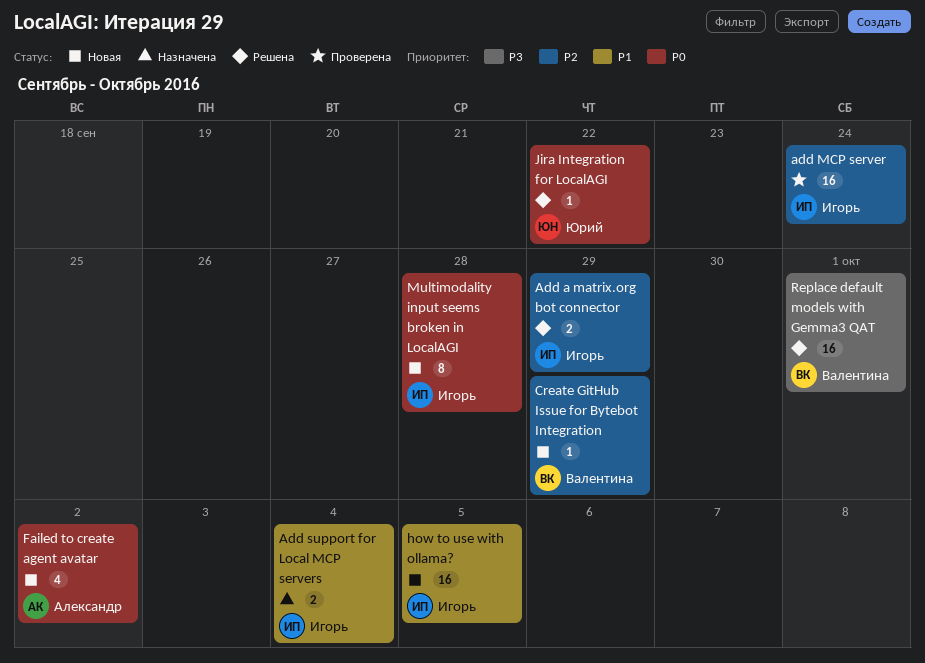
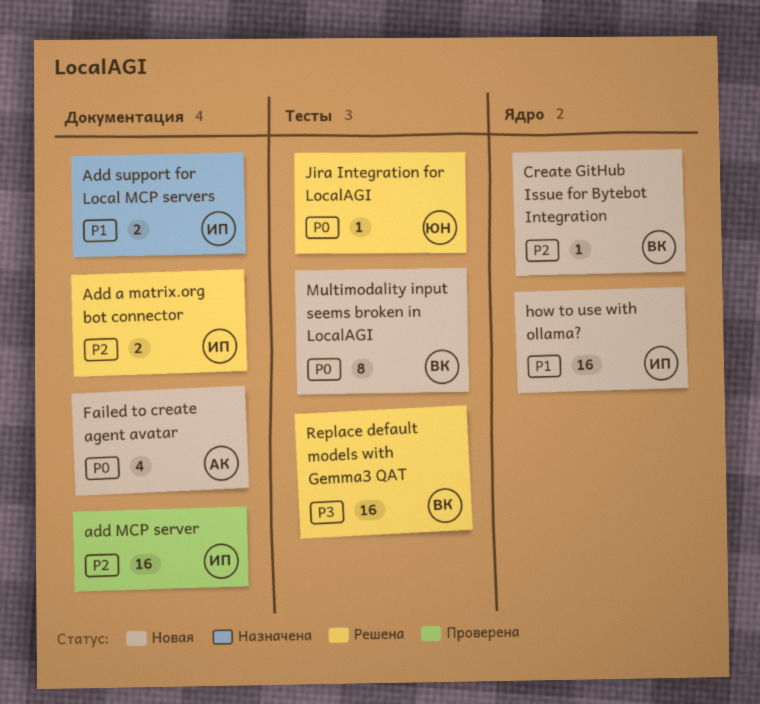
Multimodality input seems broken in LocalAGI, owner: Игорь -> Валентина

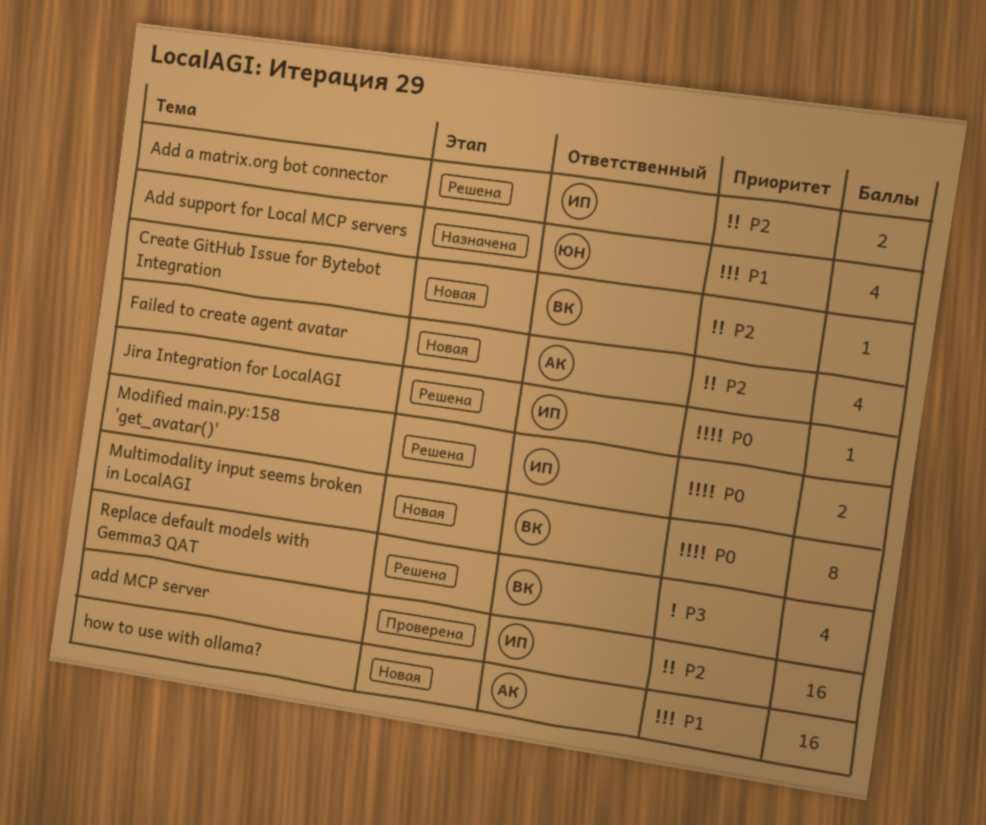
Add support for Local MCP servers, owner: ИП -> ЮН
Add support for Local MCP servers, estimate: 2 -> 4
Failed to create agent avatar, priority: P0 -> P2
how to use with ollama?, owner: ИП -> АК
Jira Integration for LocalAGI, owner: ЮН -> ИП
Modified main.py:158 'get_avatar()': none -> present
Replace default models with Gemma3 QAT, estimate: 16 -> 4

